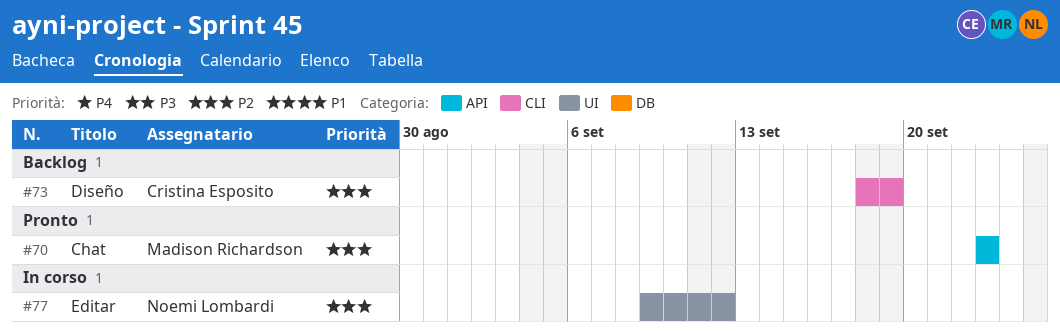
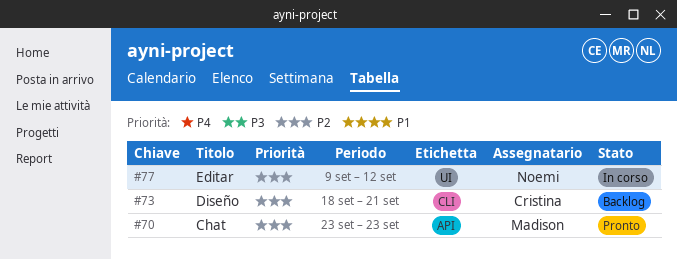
#73, due: Sep 19 -> Sep 21

